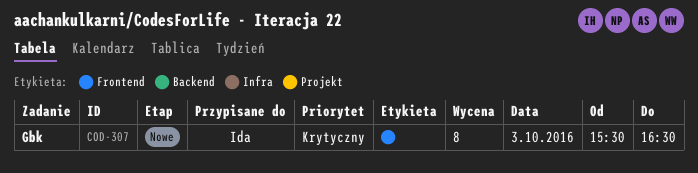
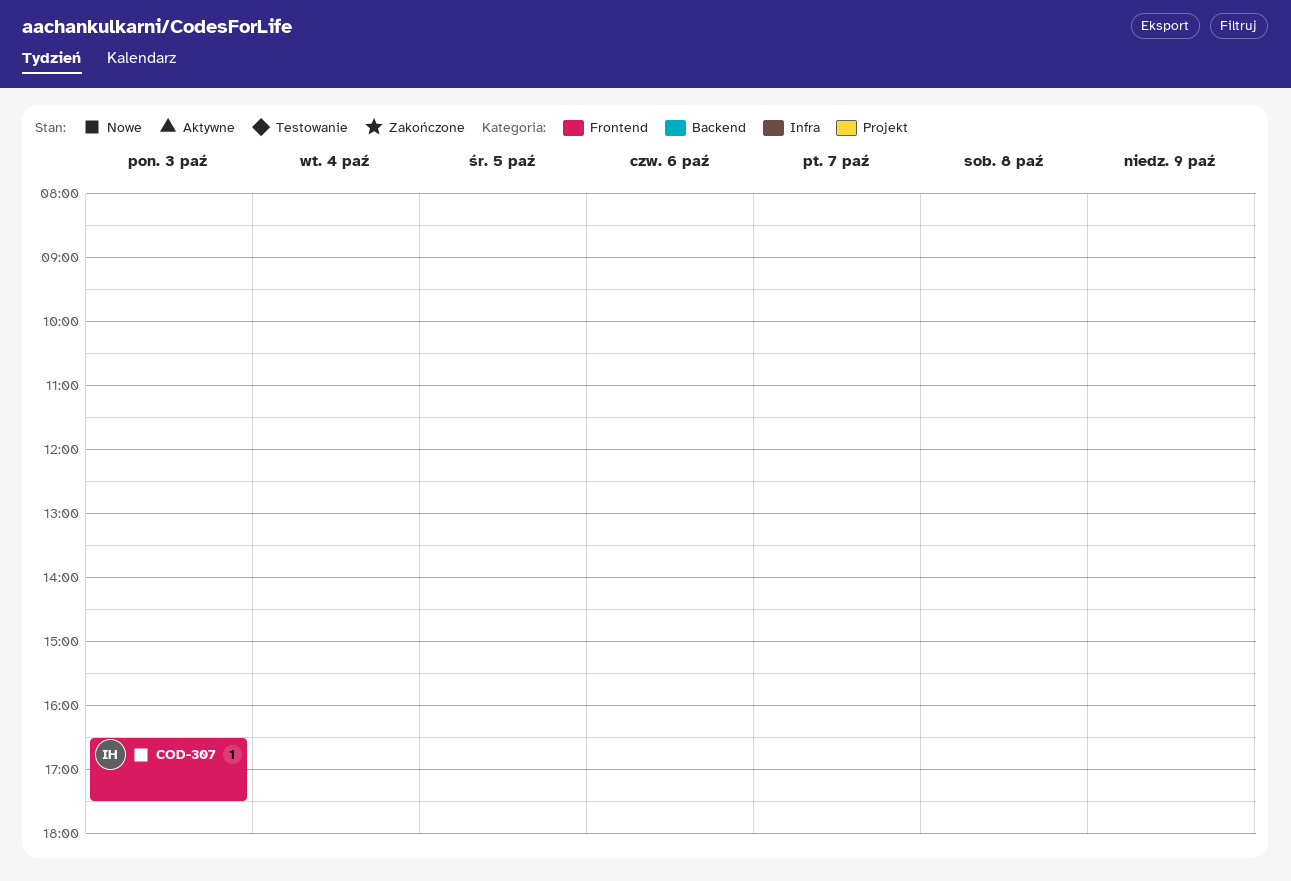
COD-307, estimate: 8 -> 1
COD-307, begins: 15:30 -> 16:30
COD-307, ends: 16:30 -> 17:30

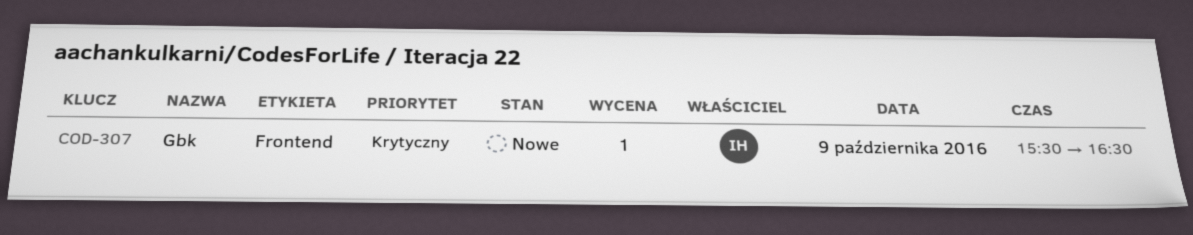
COD-307, day: Oct 3 -> Oct 9
COD-307, begins: 16:30 -> 15:30
COD-307, ends: 17:30 -> 16:30

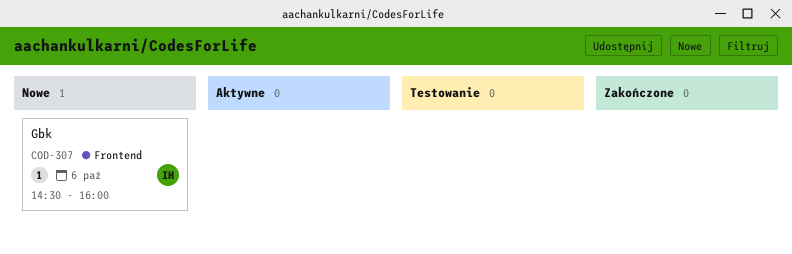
COD-307, day: Oct 9 -> Oct 6
COD-307, begins: 15:30 -> 14:30
COD-307, ends: 16:30 -> 16:00

